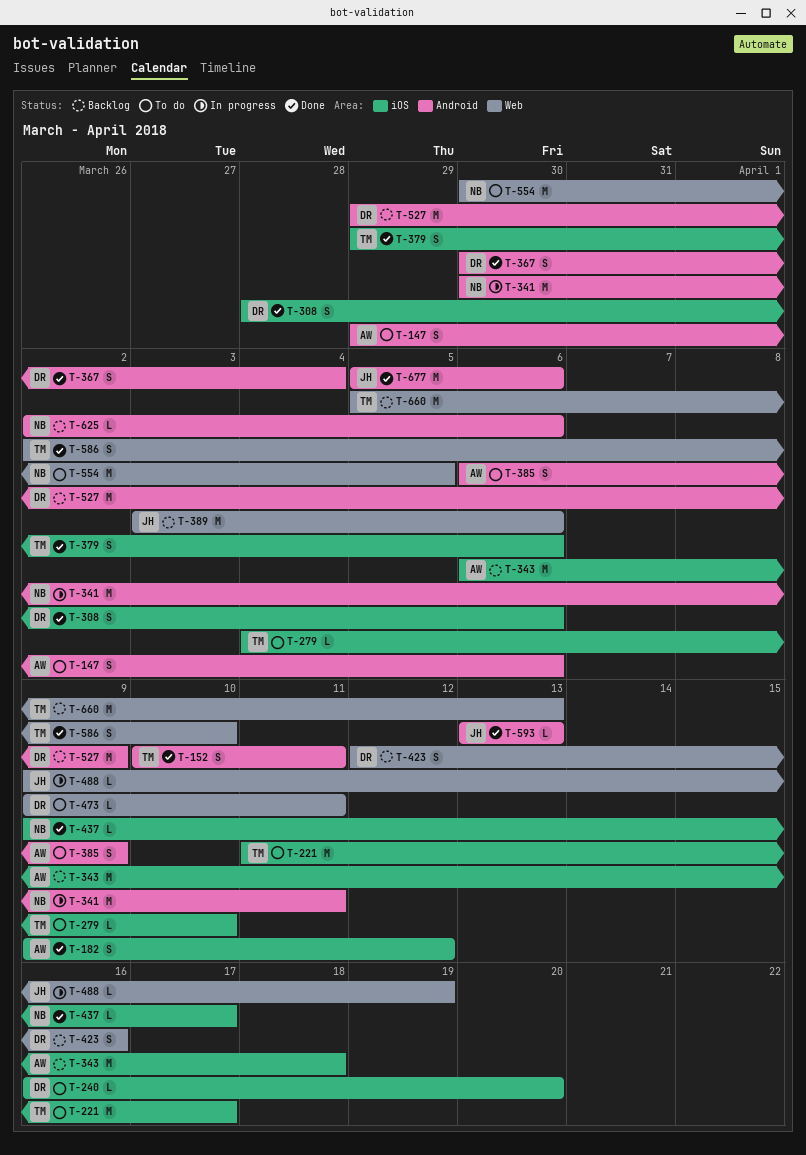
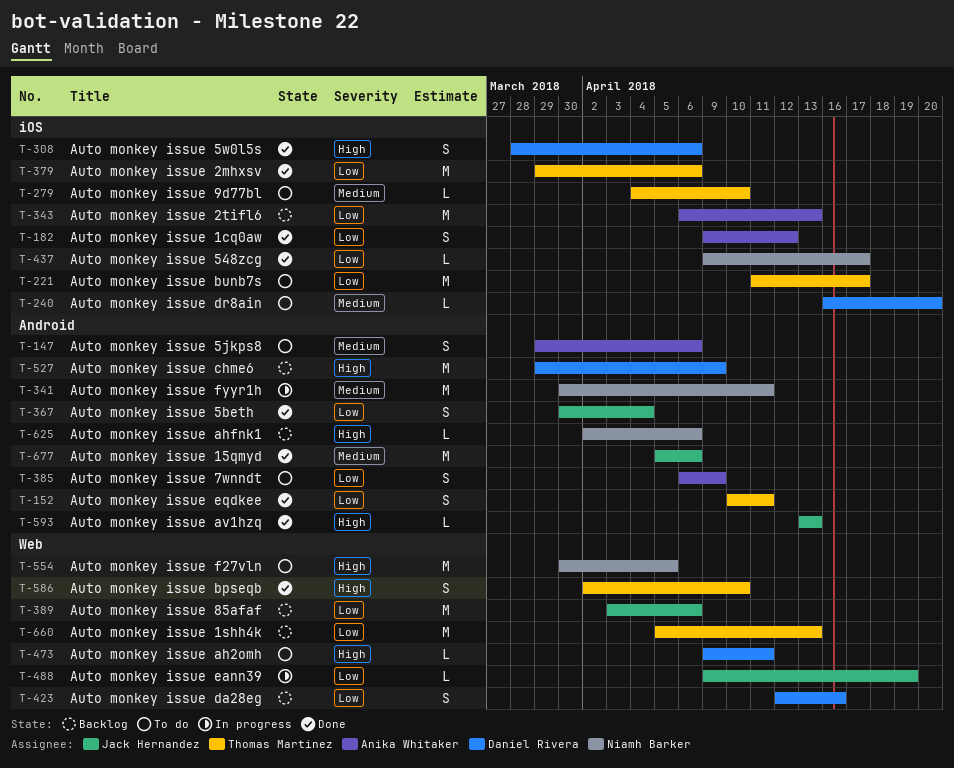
T-343, due: Apr 18 -> Apr 13
T-367, owner: Daniel Rivera -> Jack Hernandez
T-379, estimate: S -> M

